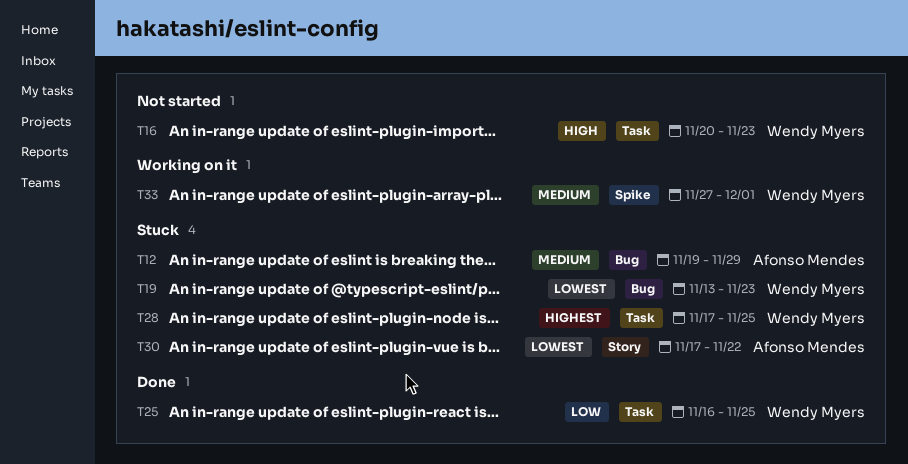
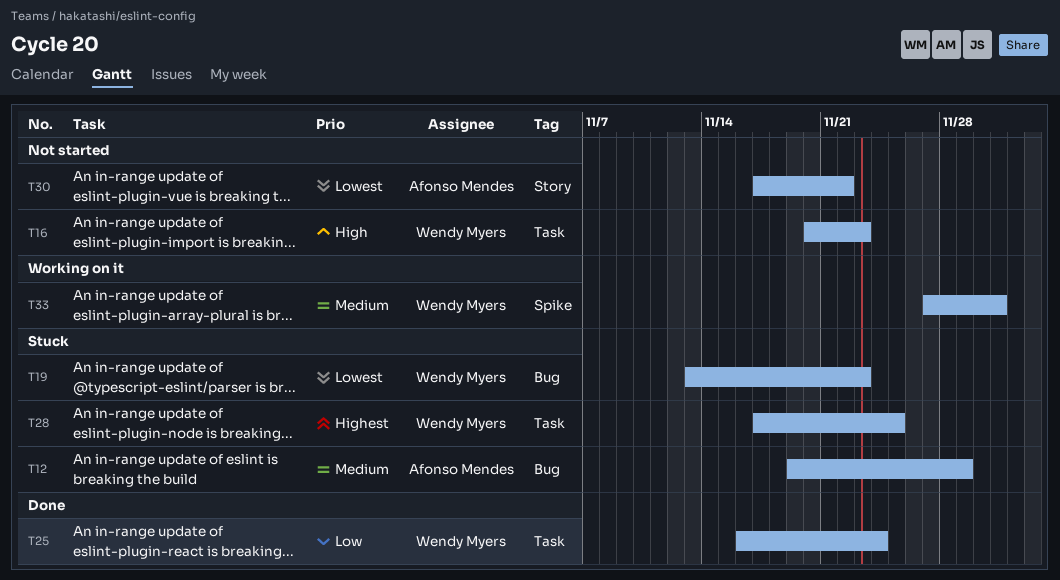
T25, due: Nov 25 -> Nov 24
T30, status: Stuck -> Not started

